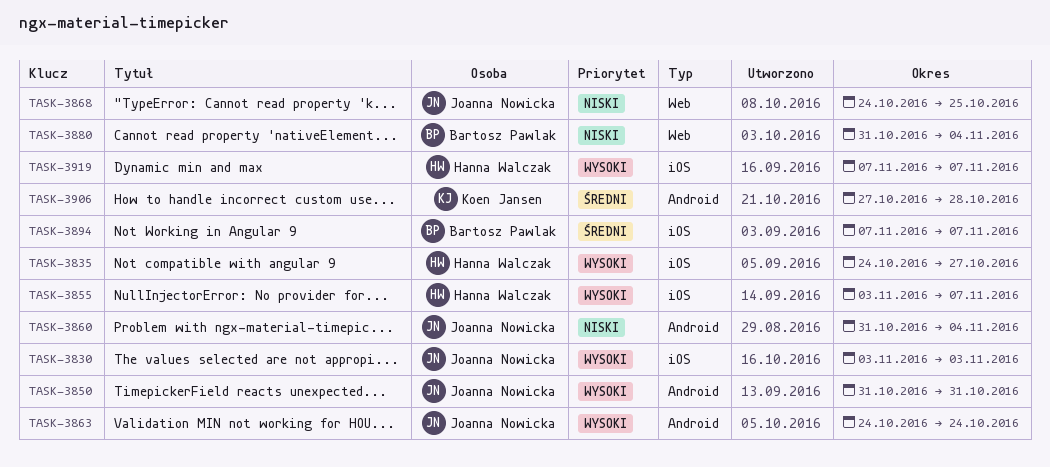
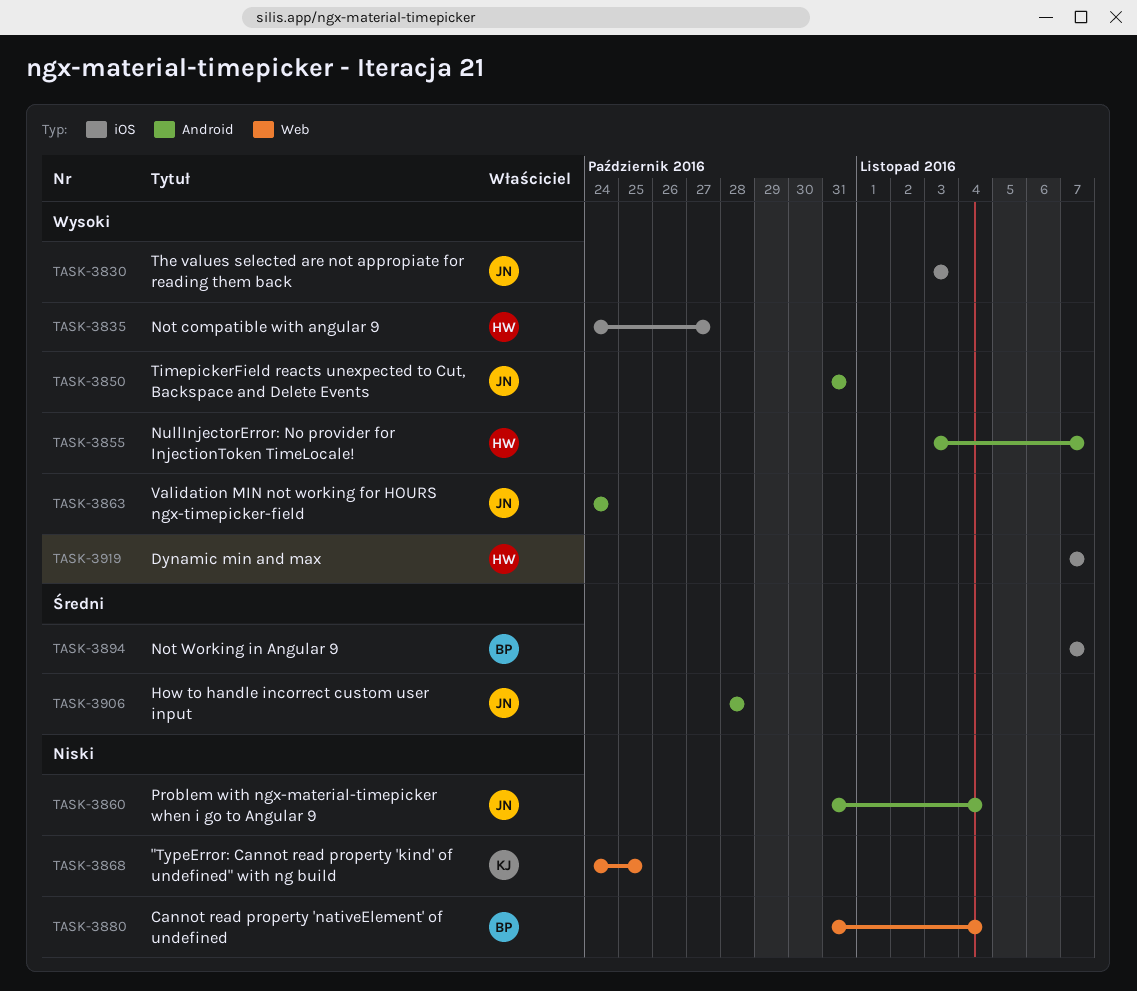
TASK-3855, label: iOS -> Android
TASK-3868, owner: Joanna Nowicka -> Koen Jansen
TASK-3906, owner: Koen Jansen -> Joanna Nowicka
TASK-3906, start: Oct 27 -> Oct 28

